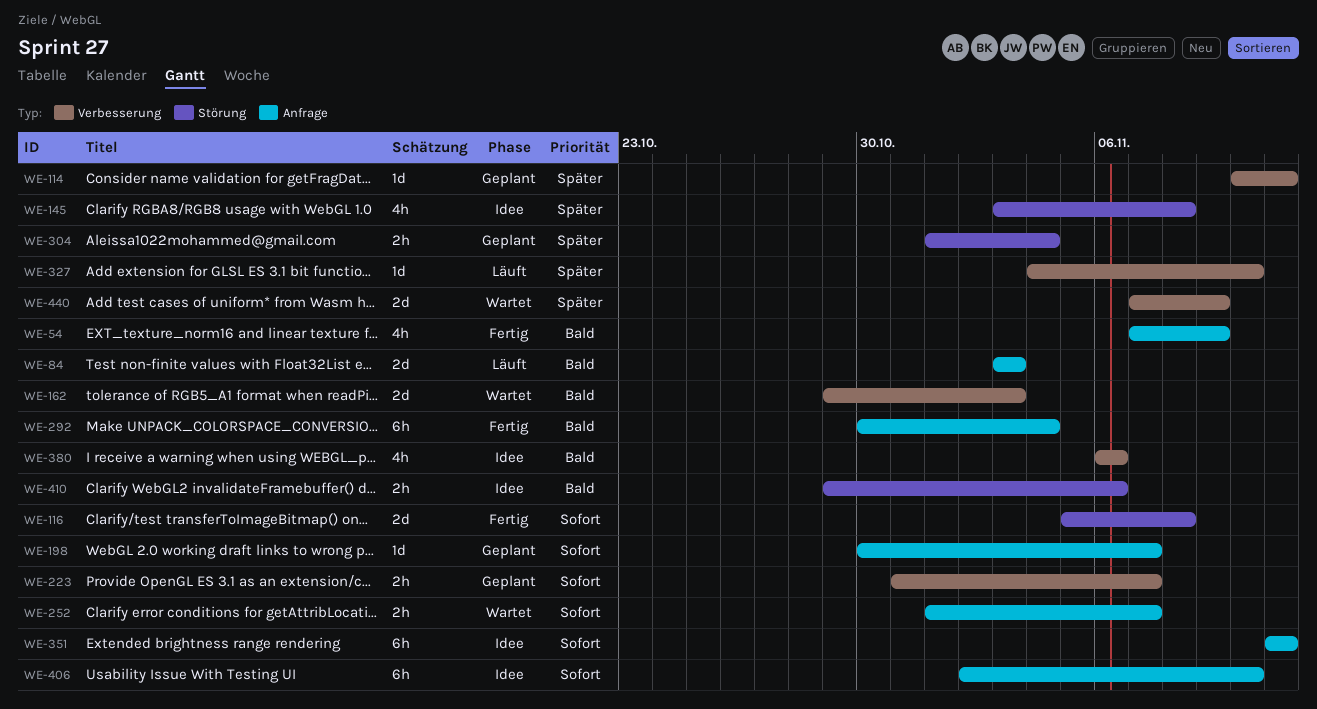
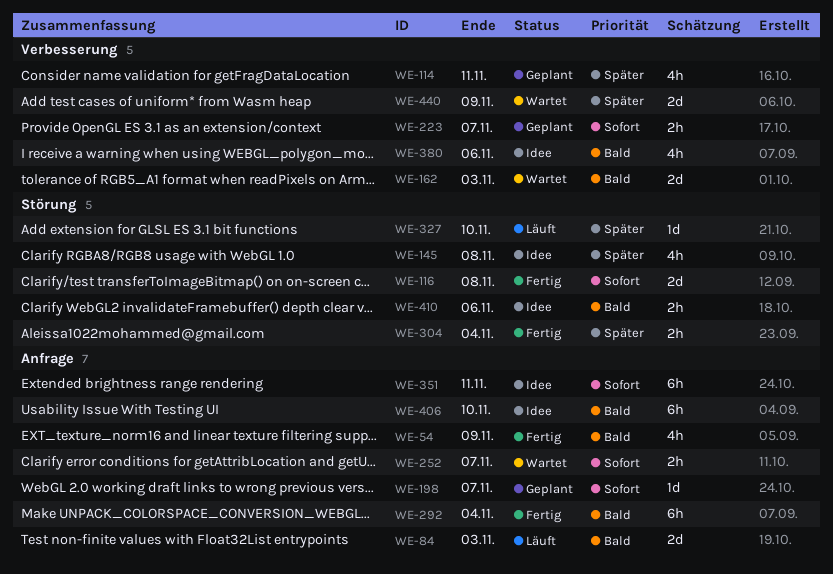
WE-114, estimate: 1d -> 4h
WE-304, status: Geplant -> Fertig
WE-327, label: Verbesserung -> Störung
WE-406, priority: Sofort -> Bald

